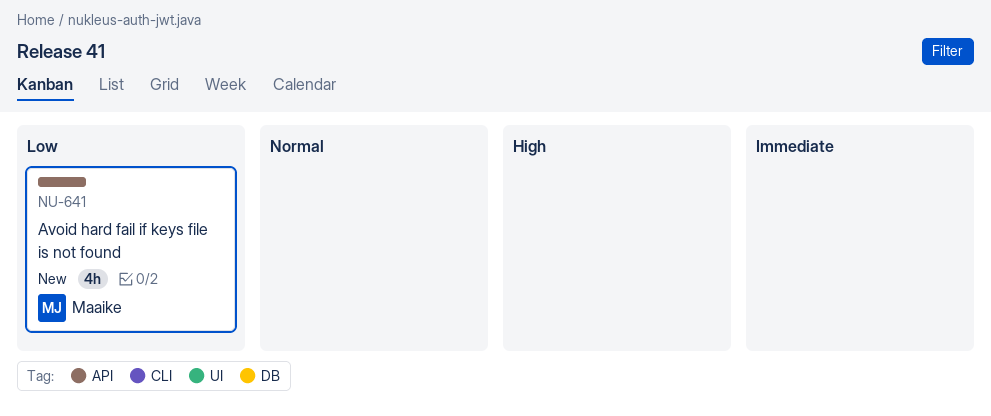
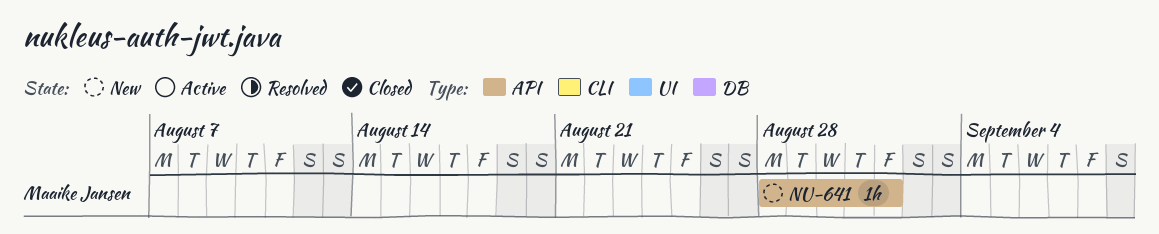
NU-641, estimate: 4h -> 1h

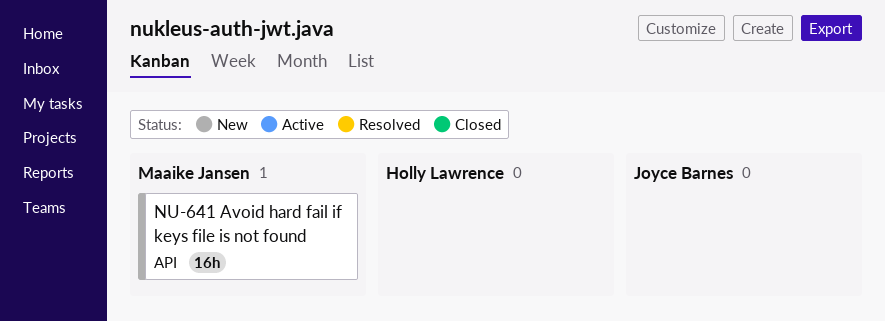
NU-641, estimate: 1h -> 16h

